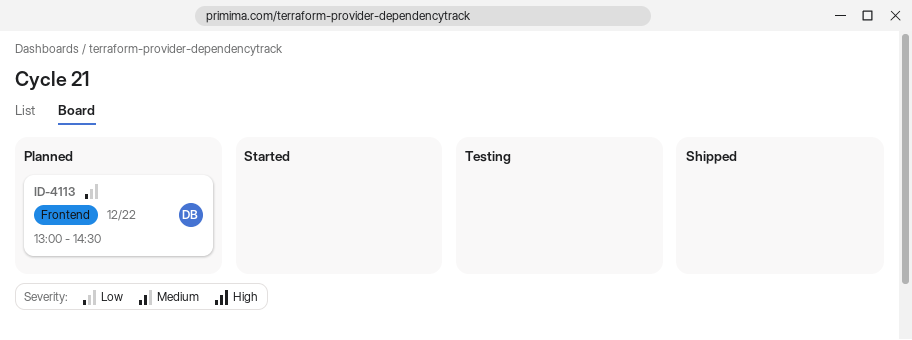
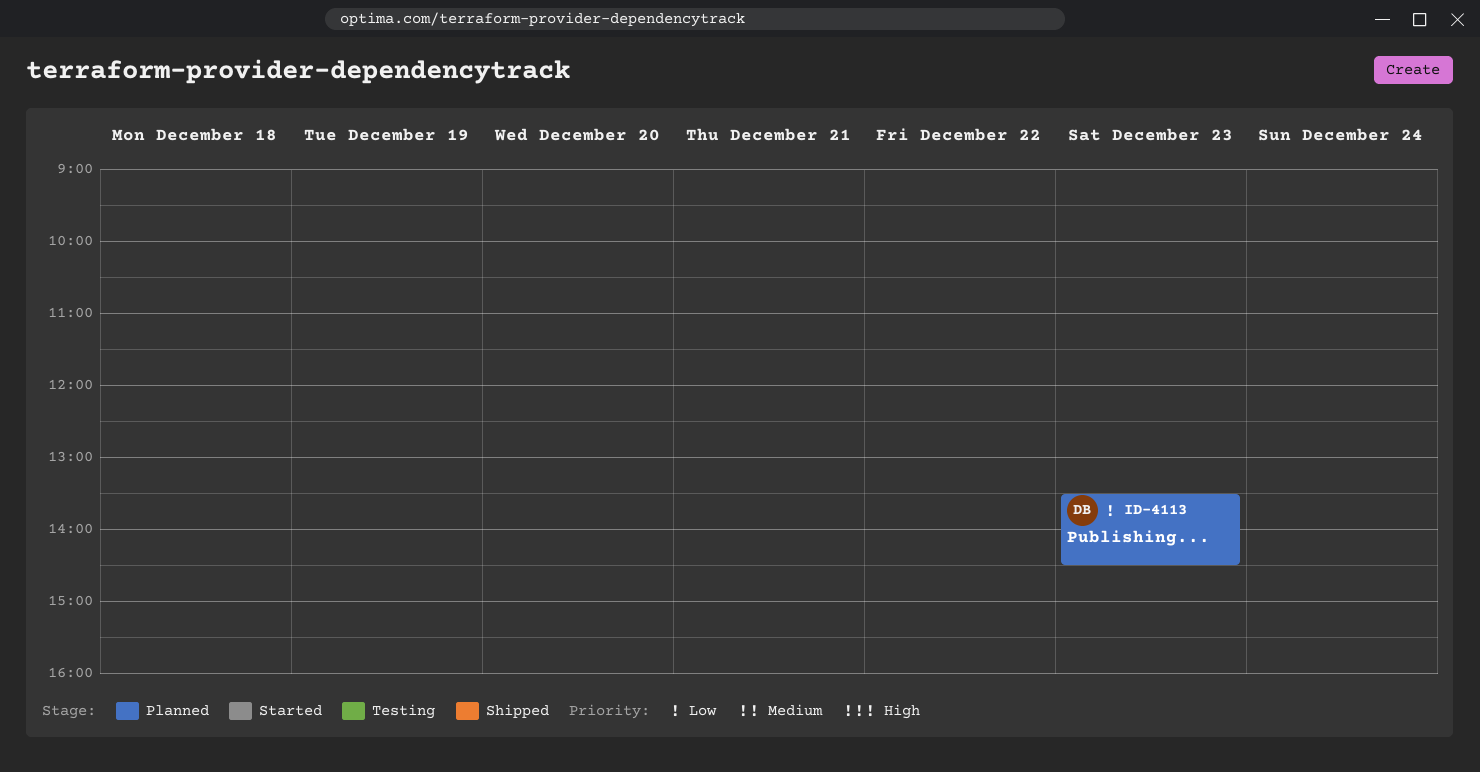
ID-4113, day: Dec 22 -> Dec 23
ID-4113, begins: 13:00 -> 13:30

